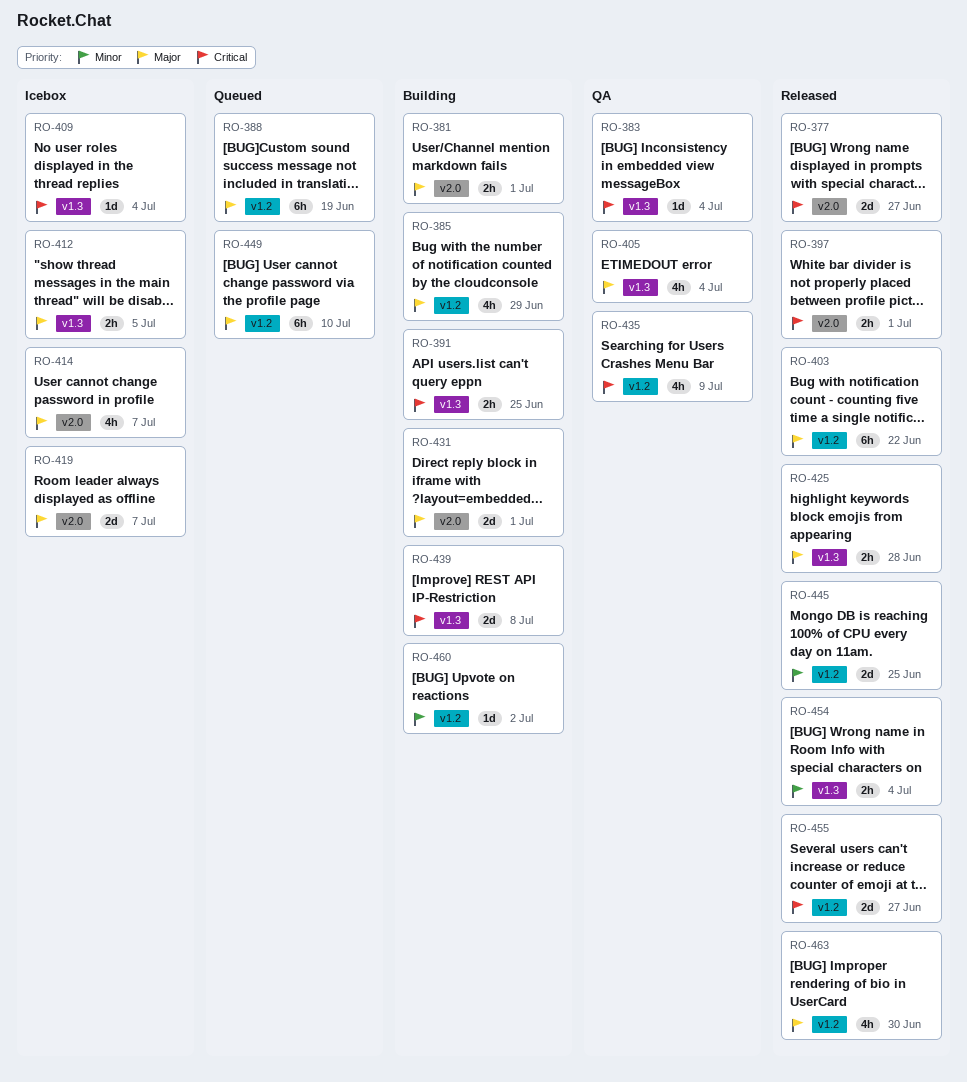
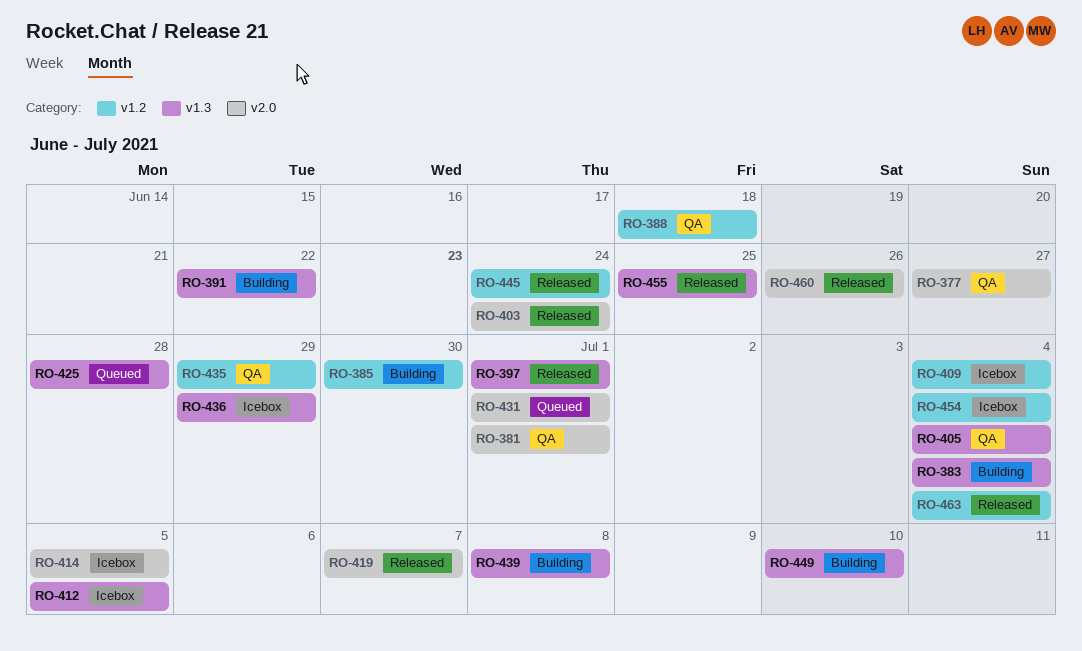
RO-377, status: Released -> QA
RO-381, status: Building -> QA
RO-383, status: QA -> Building
RO-385, due: Jun 29 -> Jun 30
RO-388, status: Queued -> QA
RO-388, due: Jun 19 -> Jun 18
RO-391, due: Jun 25 -> Jun 22
RO-397, label: v2.0 -> v1.3
RO-403, label: v1.2 -> v2.0
RO-403, due: Jun 22 -> Jun 24
RO-409, label: v1.3 -> v1.2
RO-414, due: Jul 7 -> Jul 5
RO-419, status: Icebox -> Released
RO-425, status: Released -> Queued
RO-431, status: Building -> Queued
RO-435, due: Jul 9 -> Jun 29
RO-436: none -> present
RO-445, due: Jun 25 -> Jun 24
RO-449, status: Queued -> Building
RO-449, label: v1.2 -> v1.3
RO-454, status: Released -> Icebox
RO-454, label: v1.3 -> v1.2
RO-455, label: v1.2 -> v1.3
RO-455, due: Jun 27 -> Jun 25
RO-460, status: Building -> Released
RO-460, label: v1.2 -> v2.0
RO-460, due: Jul 2 -> Jun 26
RO-463, due: Jun 30 -> Jul 4

